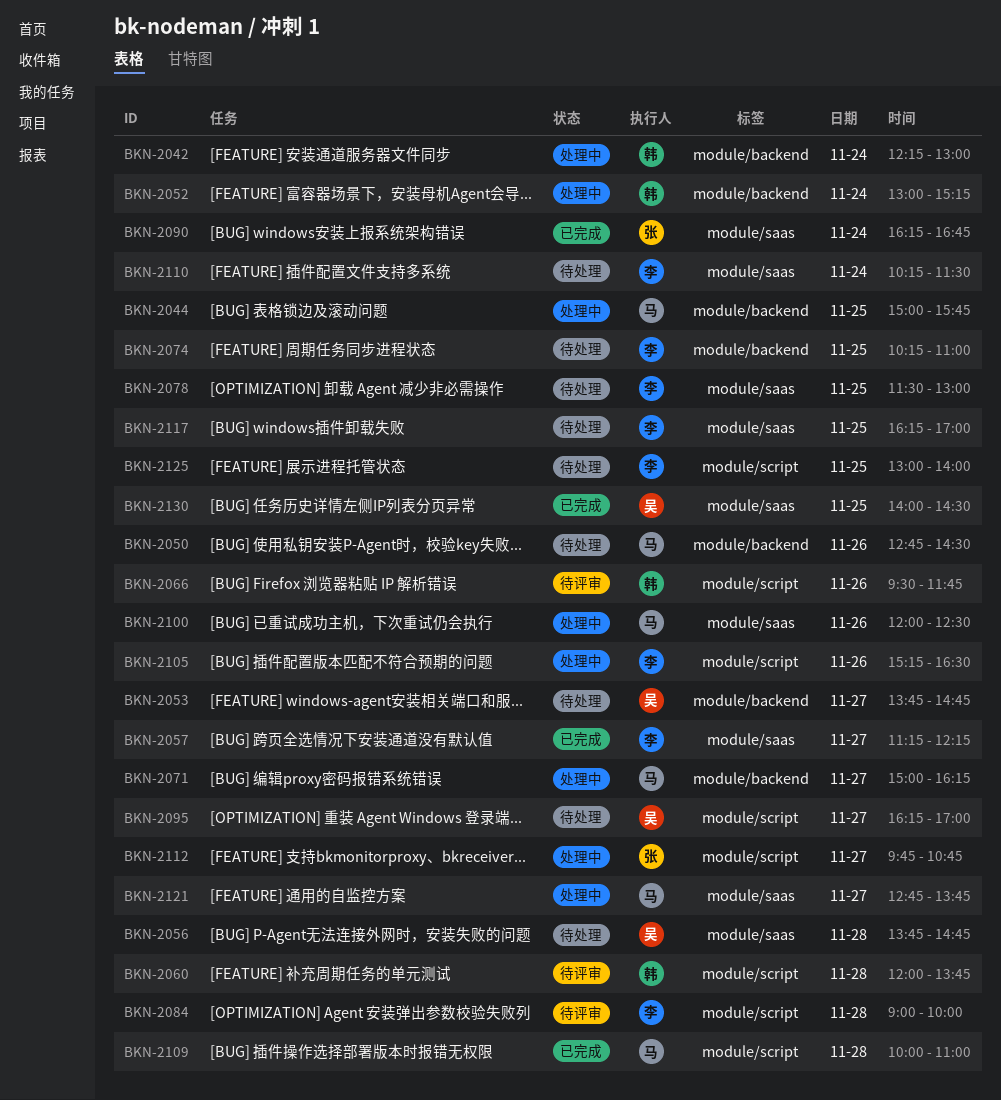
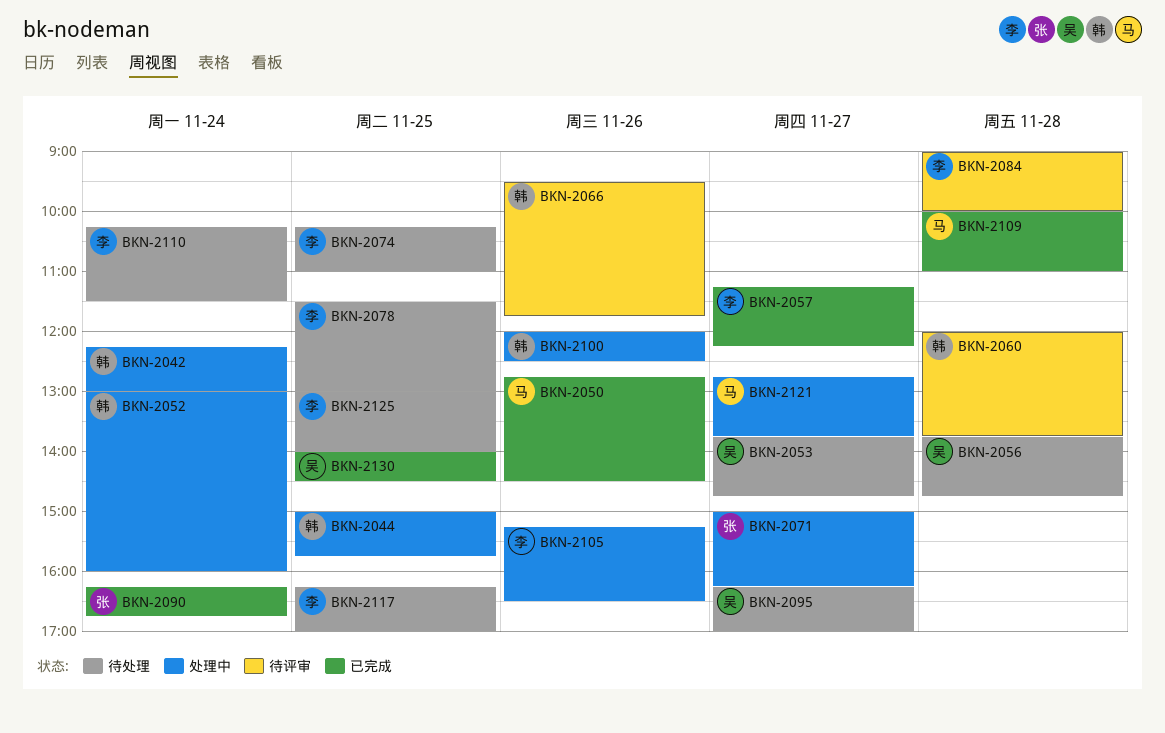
BKN-2044, owner: 马 -> 韩
BKN-2050, status: 待处理 -> 已完成
BKN-2052, ends: 15:15 -> 16:00
BKN-2071, owner: 马 -> 张
BKN-2100, owner: 马 -> 韩
BKN-2112: present -> none

